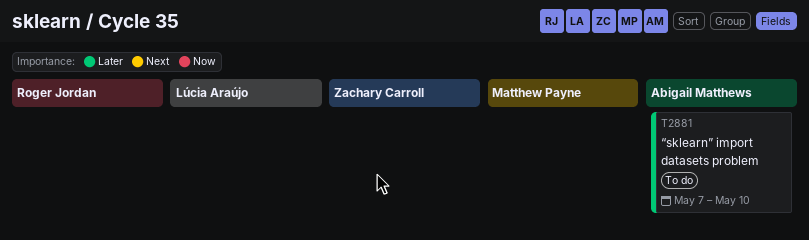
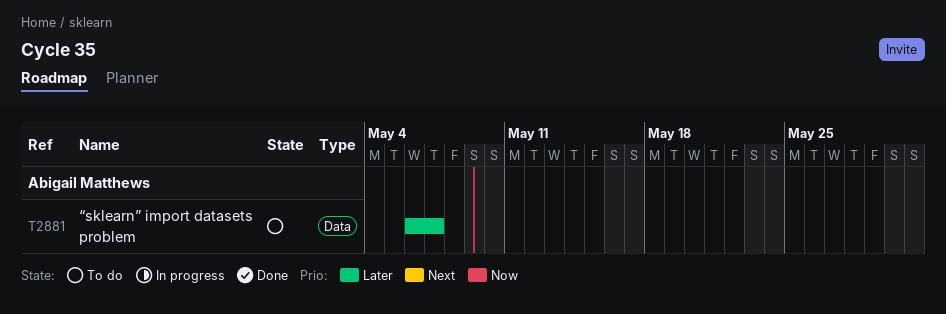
T2881, start: May 7 -> May 6
T2881, due: May 10 -> May 7

